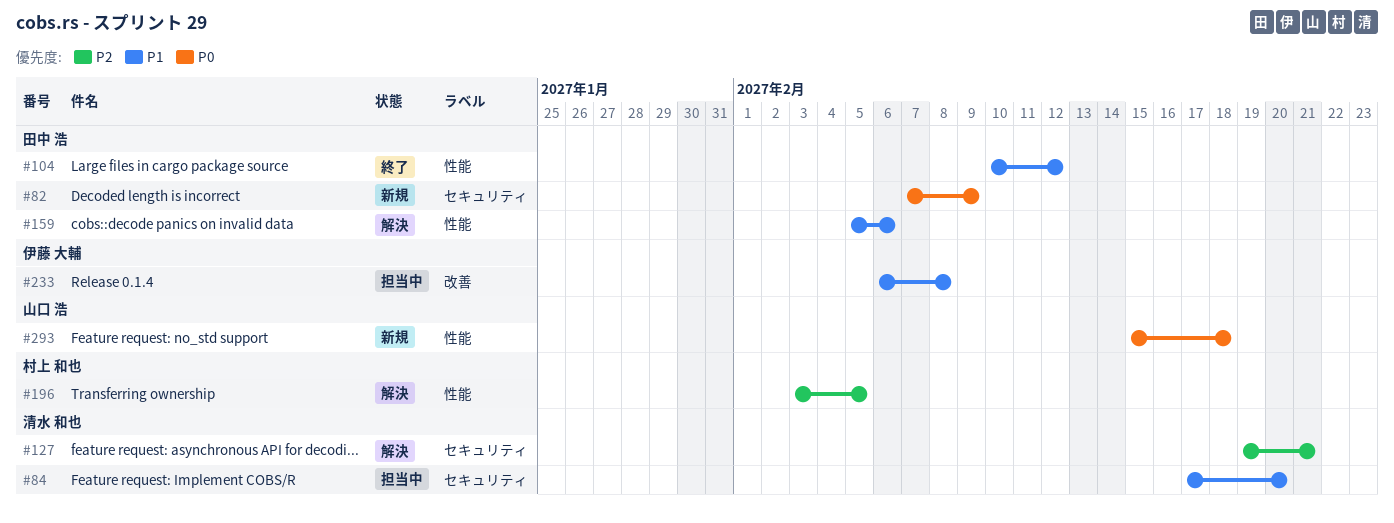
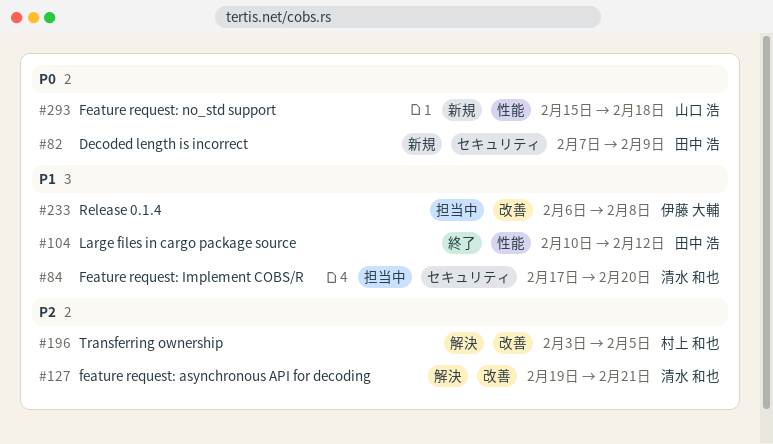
#127, label: セキュリティ -> 改善
#159: present -> none
#196, label: 性能 -> 改善

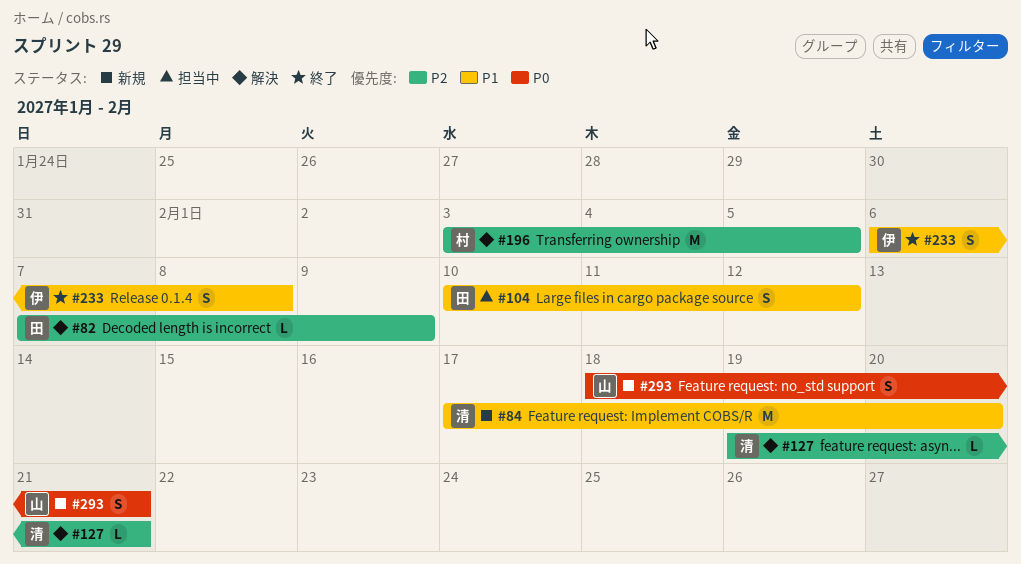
#82, status: 新規 -> 解決
#82, priority: P0 -> P2
#84, status: 担当中 -> 新規
#104, status: 終了 -> 担当中
#233, status: 担当中 -> 終了
#293, start: Feb 15 -> Feb 18
#293, due: Feb 18 -> Feb 21

